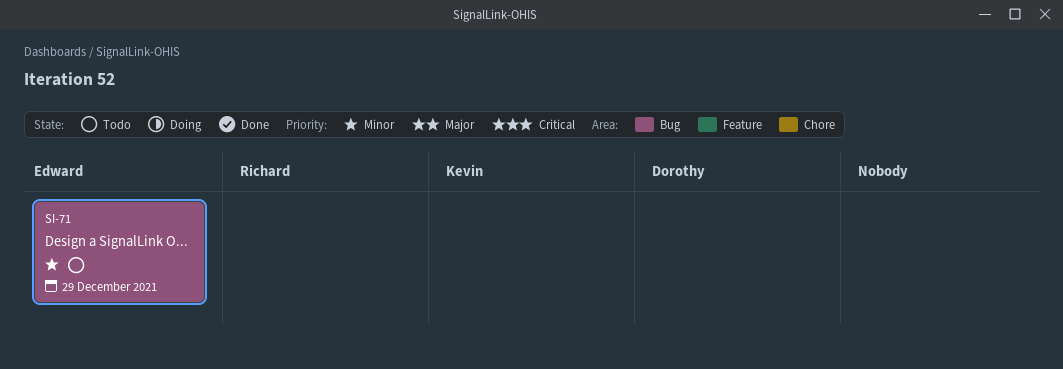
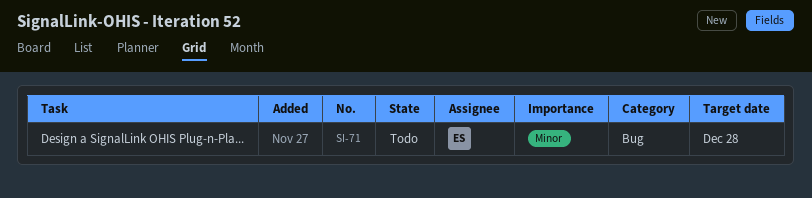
SI-71, due: Dec 29 -> Dec 28

